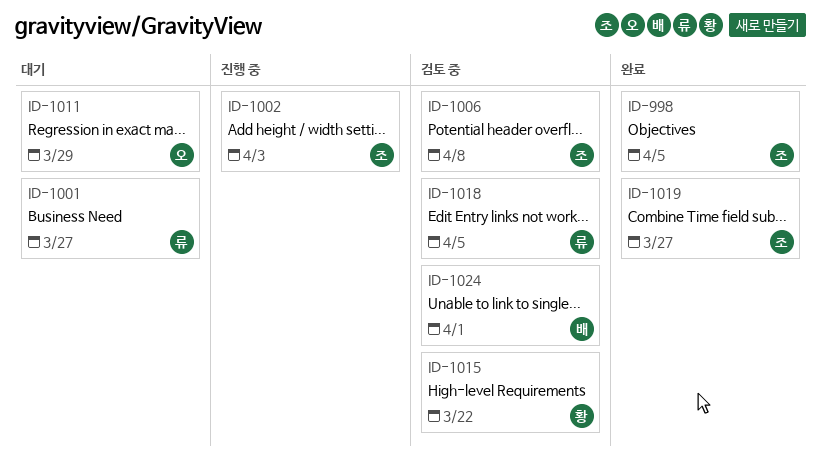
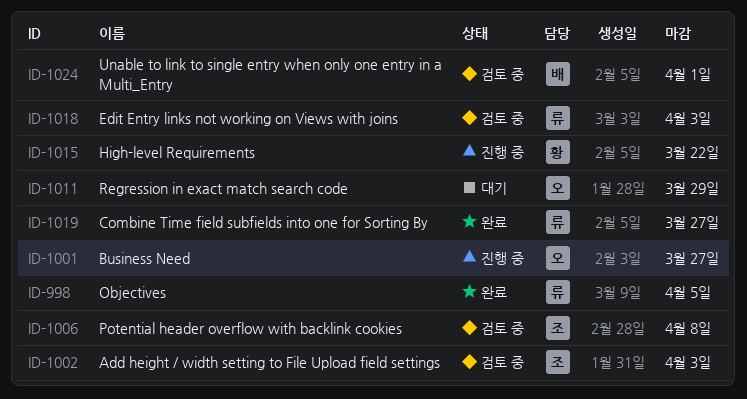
ID-998, owner: 조 -> 류
ID-1001, status: 대기 -> 진행 중
ID-1001, owner: 류 -> 오
ID-1002, status: 진행 중 -> 검토 중
ID-1015, status: 검토 중 -> 진행 중
ID-1018, due: Apr 5 -> Apr 3
ID-1019, owner: 조 -> 류

